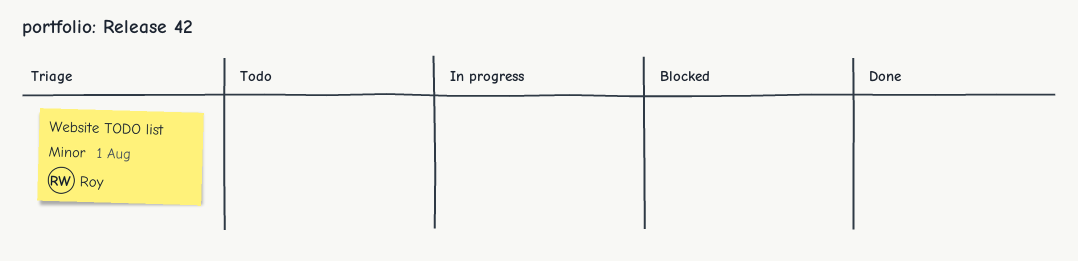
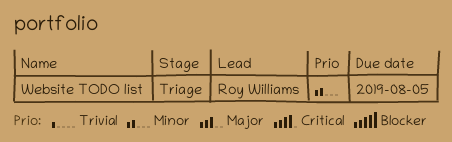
Website TODO list, due: Aug 1 -> Aug 5

